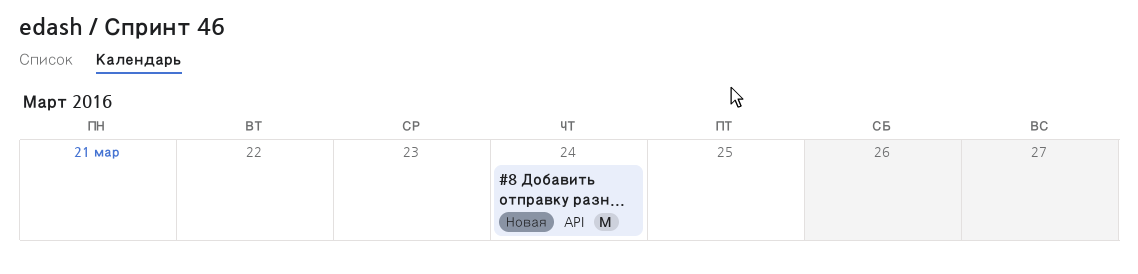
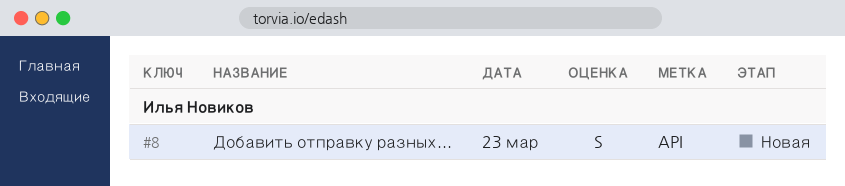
#8, estimate: M -> S
#8, day: Mar 24 -> Mar 23

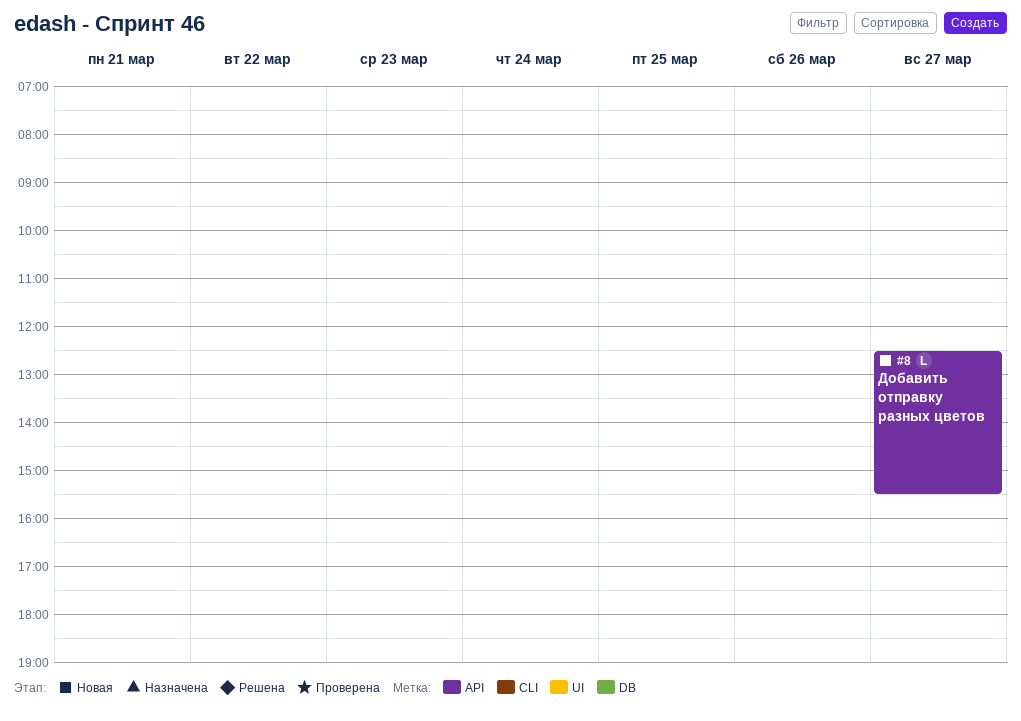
#8, estimate: S -> L
#8, day: Mar 23 -> Mar 27

